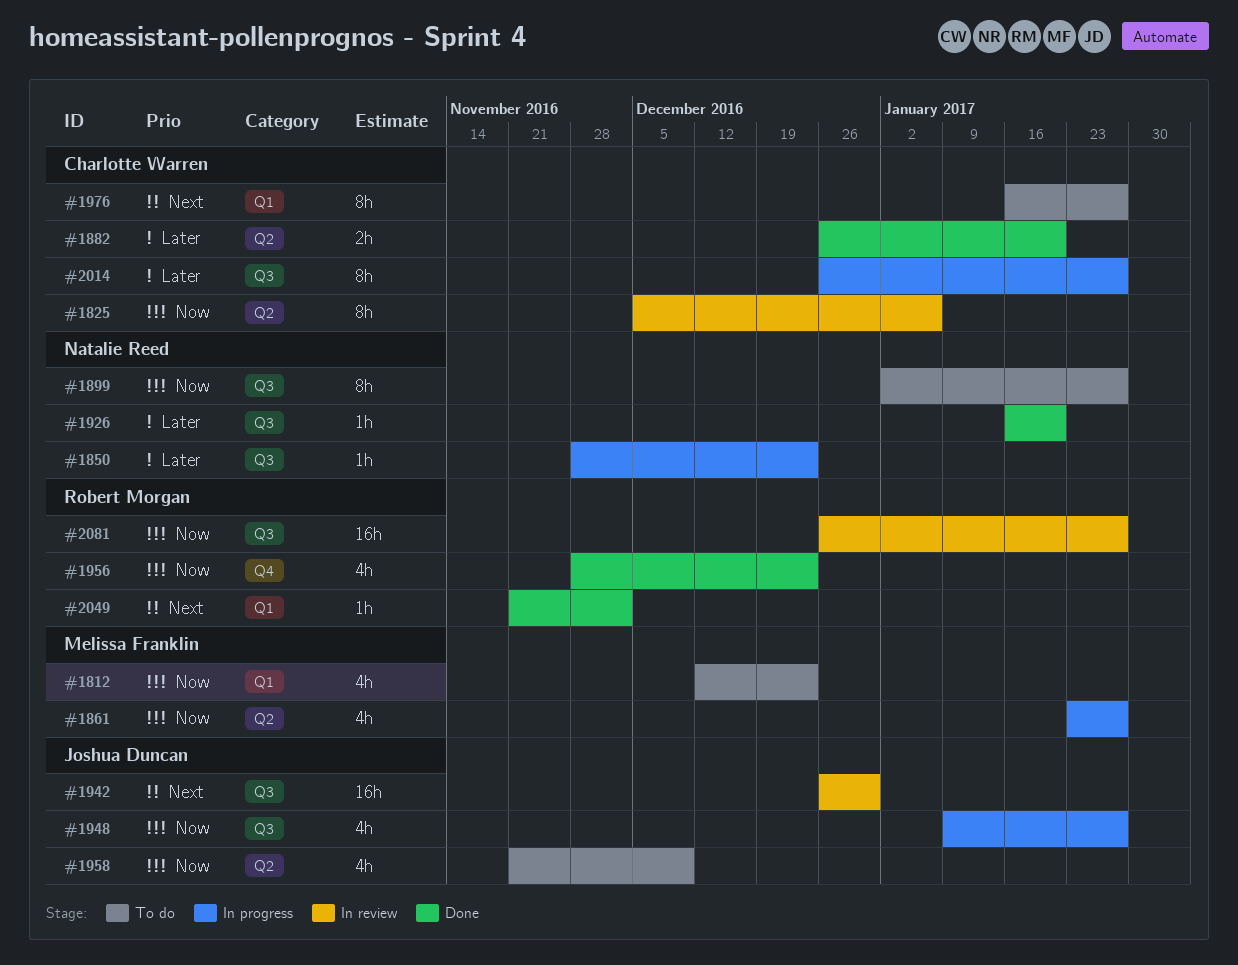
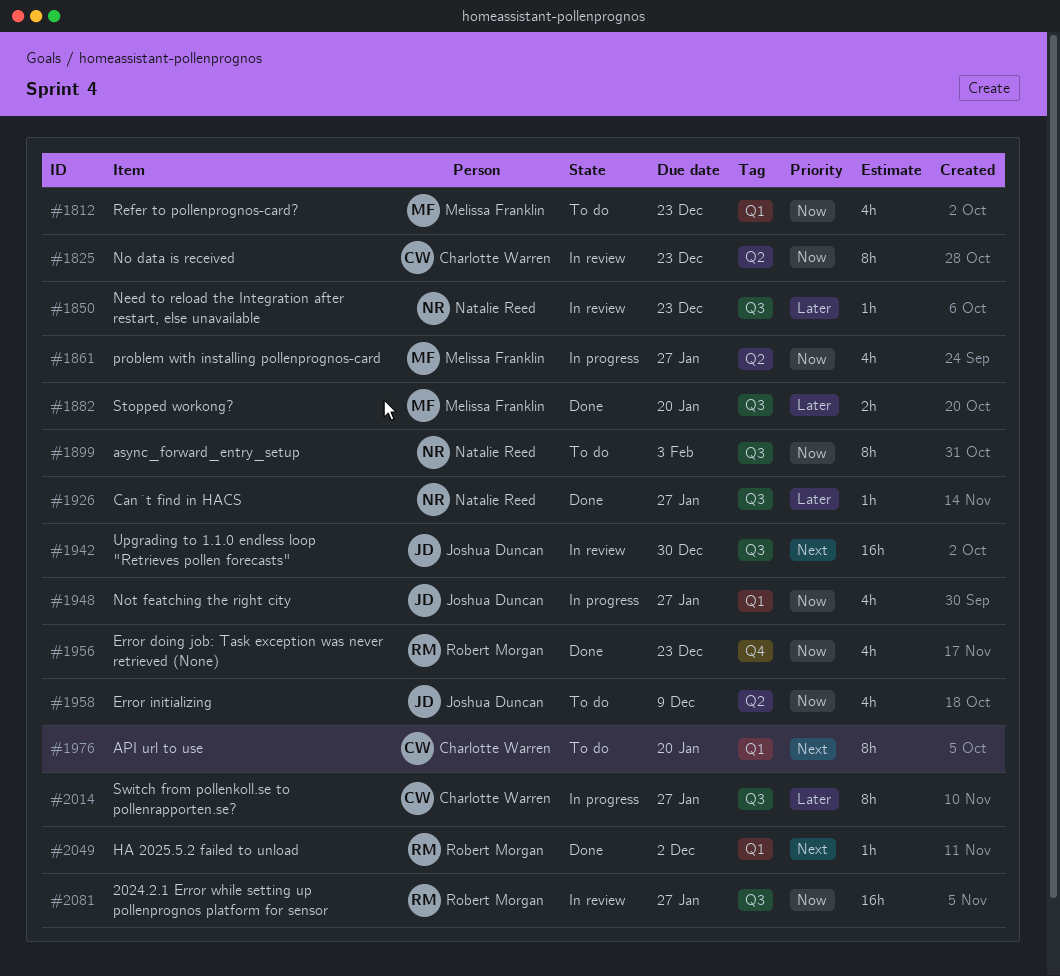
#1825, due: Jan 6 -> Dec 23
#1850, status: In progress -> In review
#1882, owner: Charlotte Warren -> Melissa Franklin
#1882, label: Q2 -> Q3
#1899, due: Jan 27 -> Feb 3
#1926, due: Jan 20 -> Jan 27
#1948, label: Q3 -> Q1
#1976, due: Jan 27 -> Jan 20

